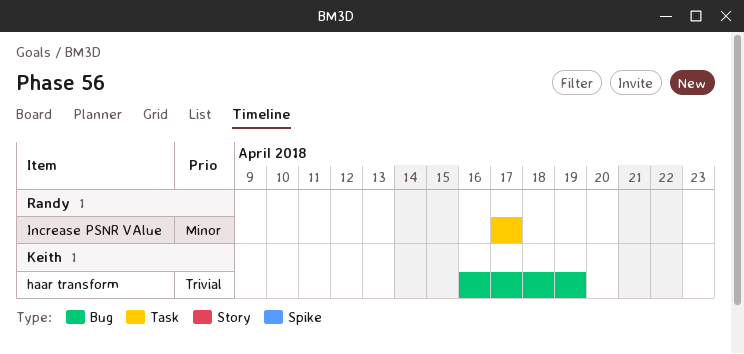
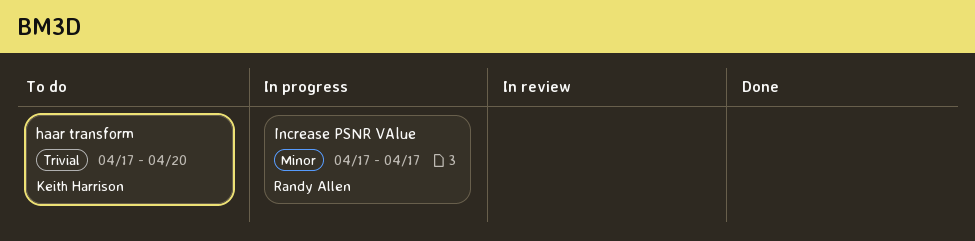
haar transform, start: Apr 16 -> Apr 17
haar transform, due: Apr 19 -> Apr 20

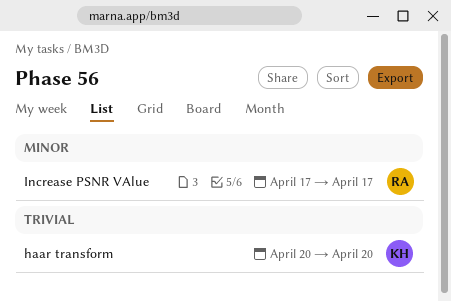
haar transform, start: Apr 17 -> Apr 20

